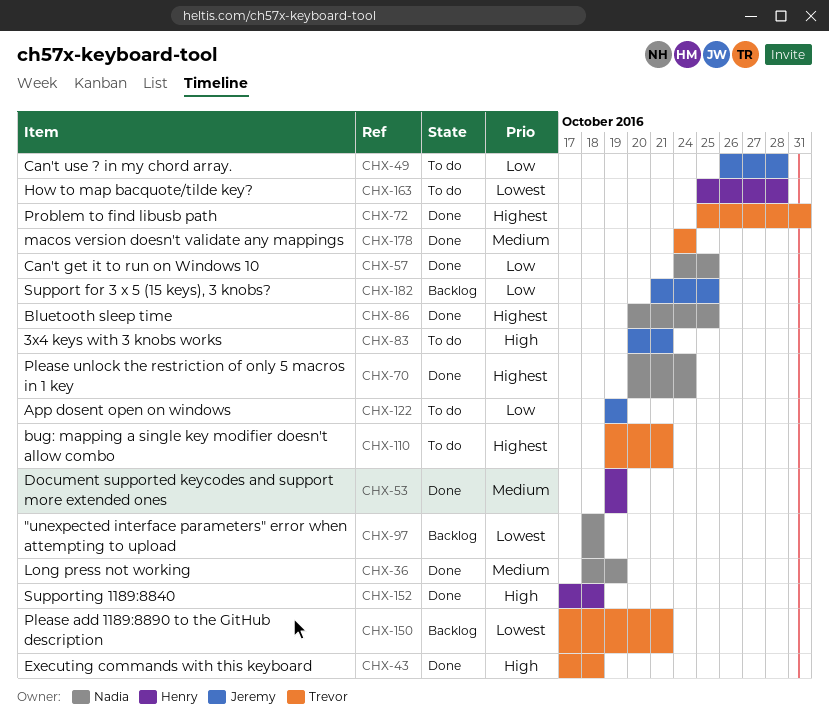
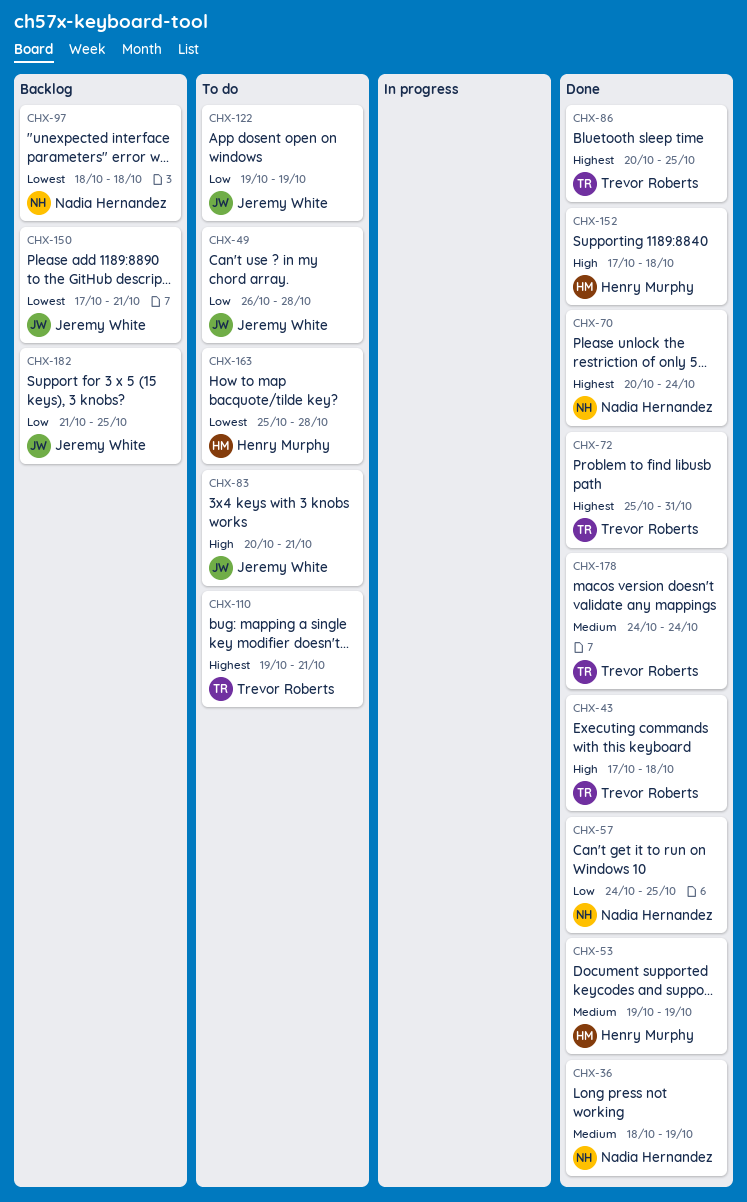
CHX-86, owner: Nadia Hernandez -> Trevor Roberts
CHX-150, owner: Trevor Roberts -> Jeremy White

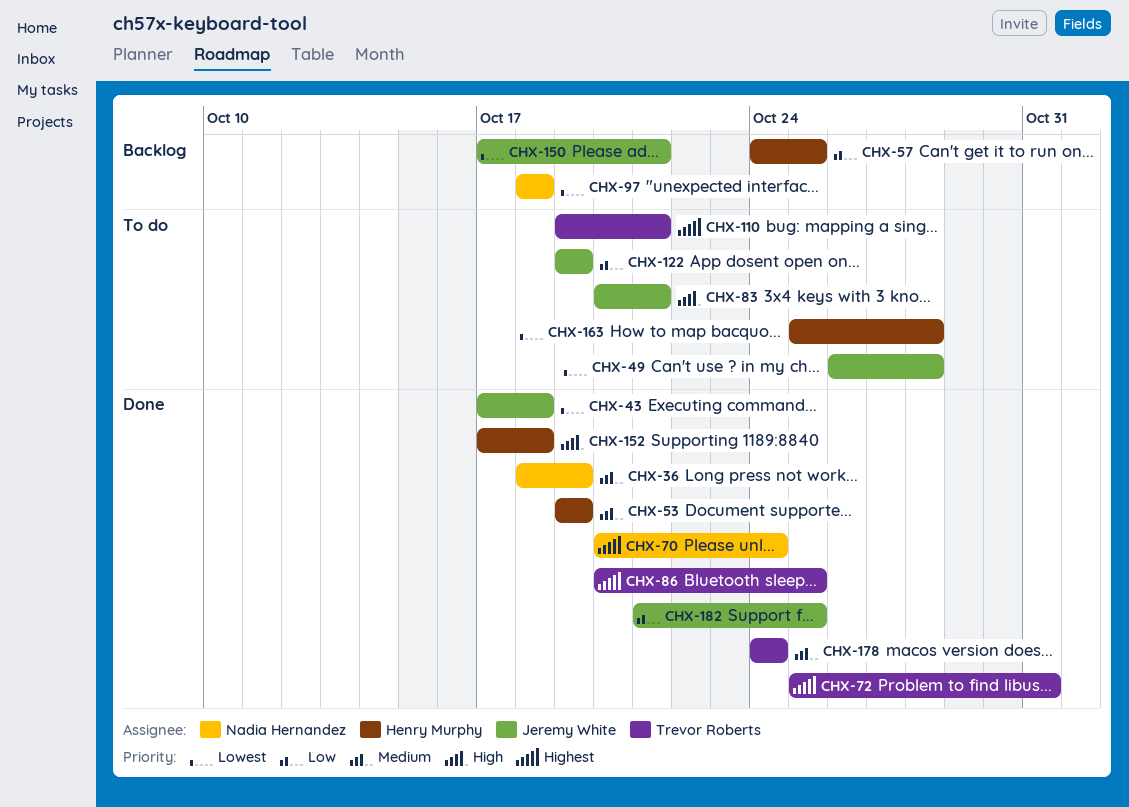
CHX-43, owner: Trevor Roberts -> Jeremy White
CHX-43, priority: High -> Lowest
CHX-49, priority: Low -> Lowest
CHX-57, status: Done -> Backlog
CHX-57, owner: Nadia Hernandez -> Henry Murphy
CHX-182, status: Backlog -> Done

